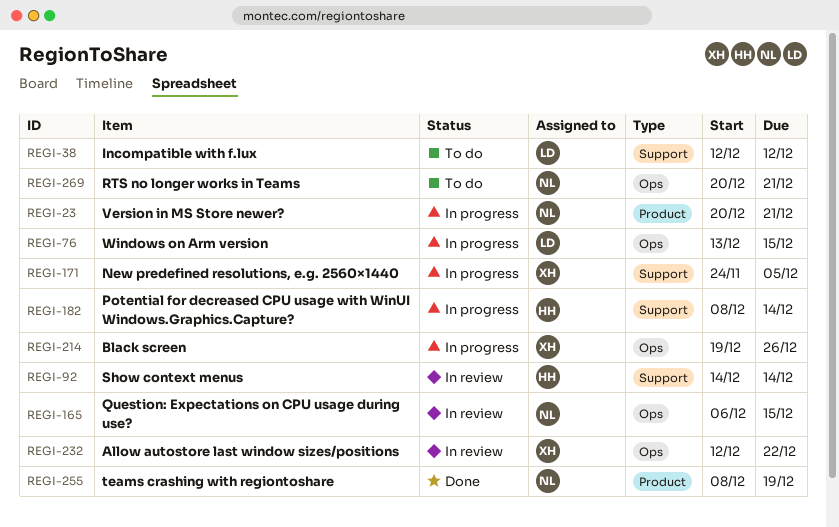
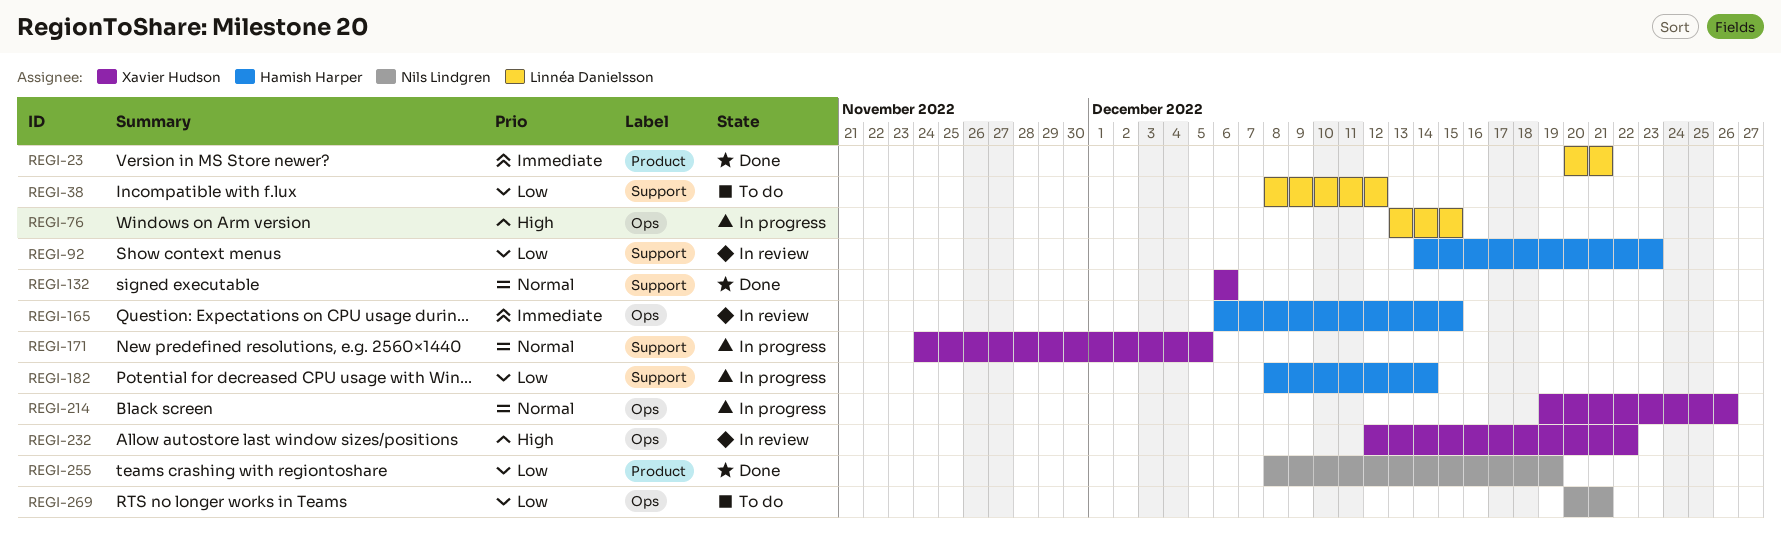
REGI-23, status: In progress -> Done
REGI-23, owner: Nils Lindgren -> Linnéa Danielsson
REGI-38, start: Dec 12 -> Dec 8
REGI-92, due: Dec 14 -> Dec 23
REGI-132: none -> present
REGI-165, owner: Nils Lindgren -> Hamish Harper

